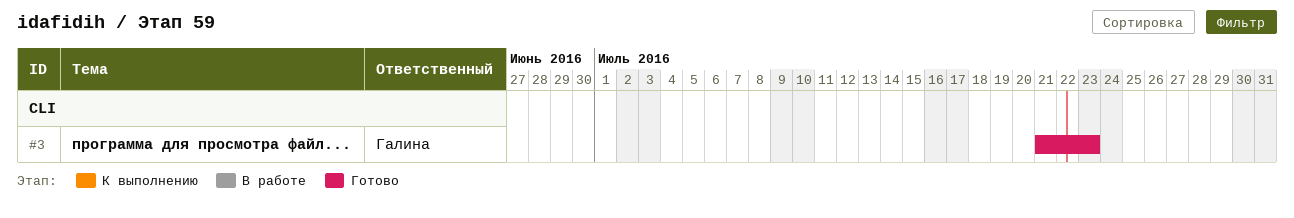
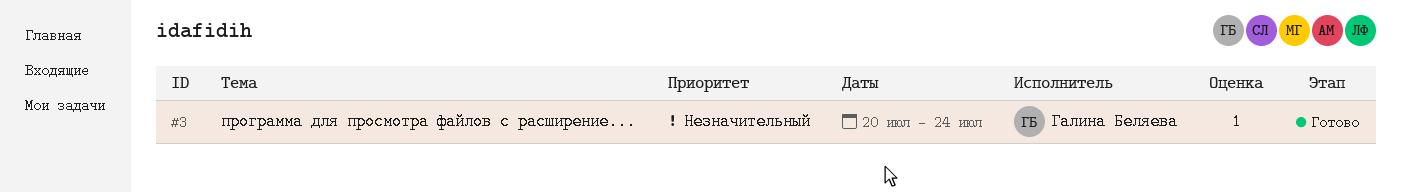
#3, start: Jul 21 -> Jul 20
#3, due: Jul 23 -> Jul 24

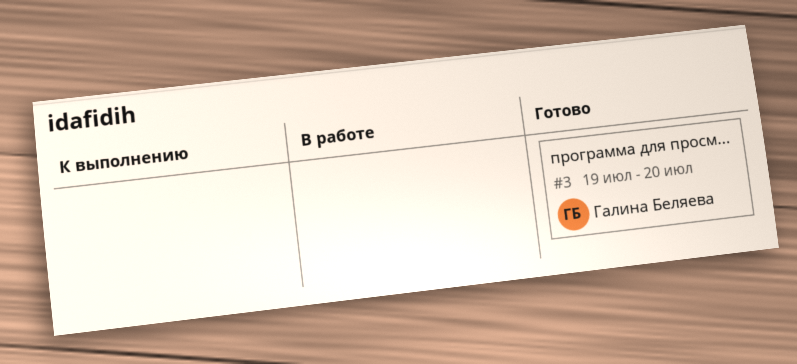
#3, start: Jul 20 -> Jul 19
#3, due: Jul 24 -> Jul 20

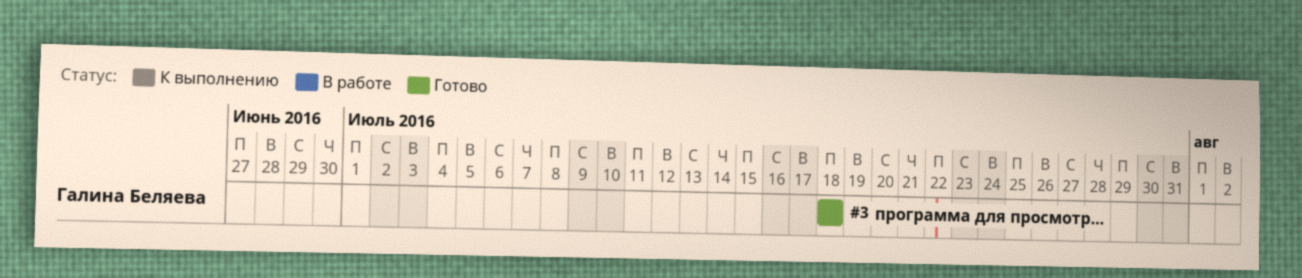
#3, start: Jul 19 -> Jul 18
#3, due: Jul 20 -> Jul 18

